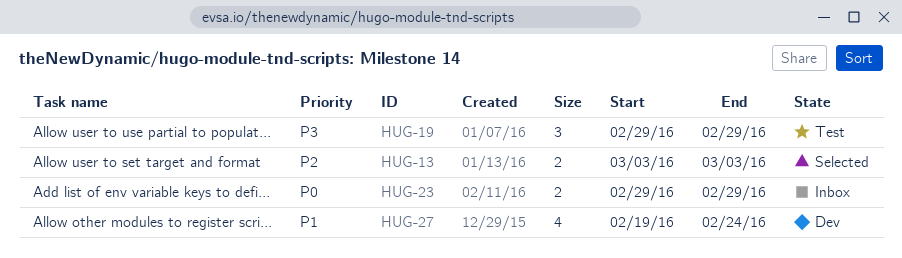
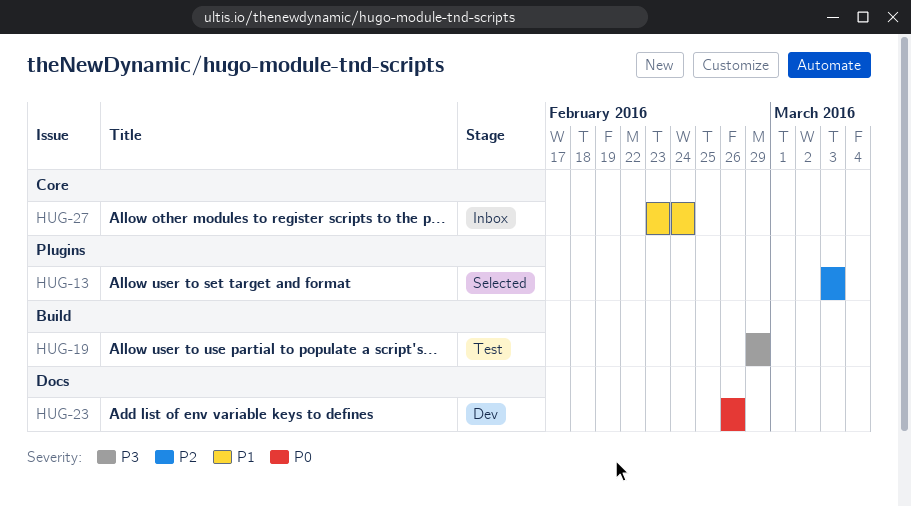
HUG-23, status: Inbox -> Dev
HUG-23, start: Feb 29 -> Feb 26
HUG-23, due: Feb 29 -> Feb 26
HUG-27, status: Dev -> Inbox
HUG-27, start: Feb 19 -> Feb 23

